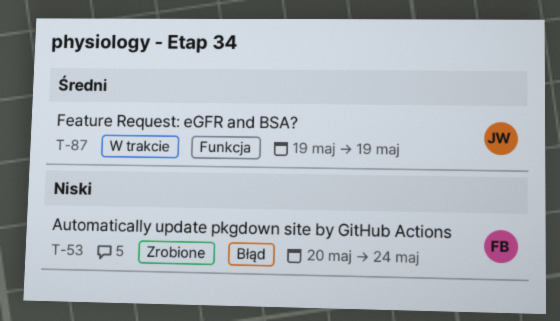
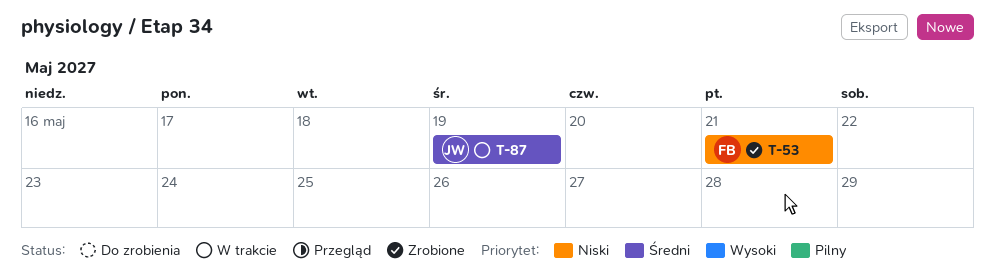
T-53, start: May 20 -> May 21
T-53, due: May 24 -> May 21

